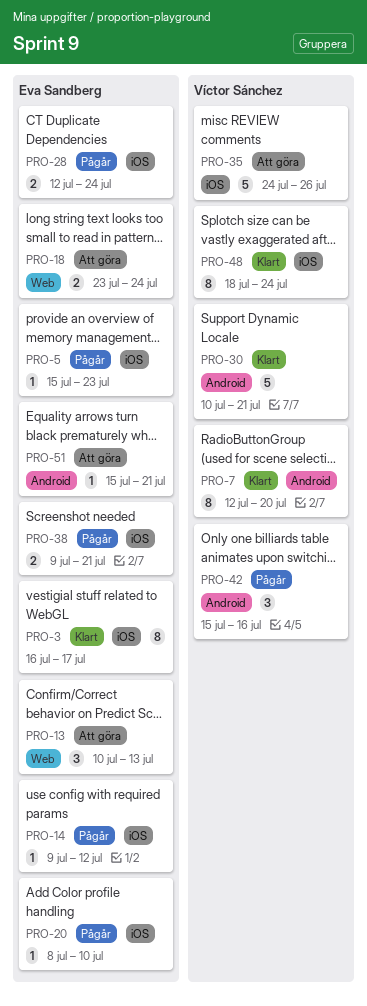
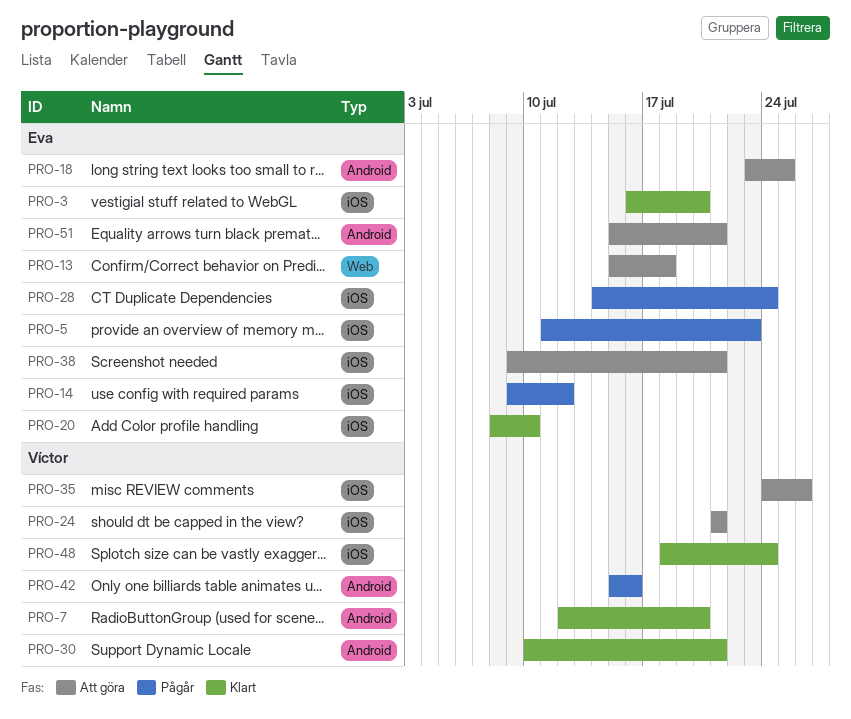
PRO-3, due: Jul 17 -> Jul 20
PRO-5, start: Jul 15 -> Jul 11
PRO-13, start: Jul 10 -> Jul 15
PRO-13, due: Jul 13 -> Jul 18
PRO-18, label: Web -> Android
PRO-18, due: Jul 24 -> Jul 25
PRO-20, status: Pågår -> Klart
PRO-24: none -> present
PRO-28, start: Jul 12 -> Jul 14
PRO-38, status: Pågår -> Att göra

